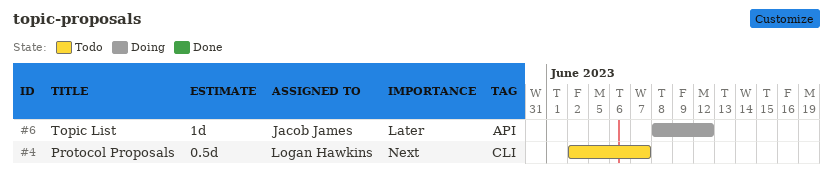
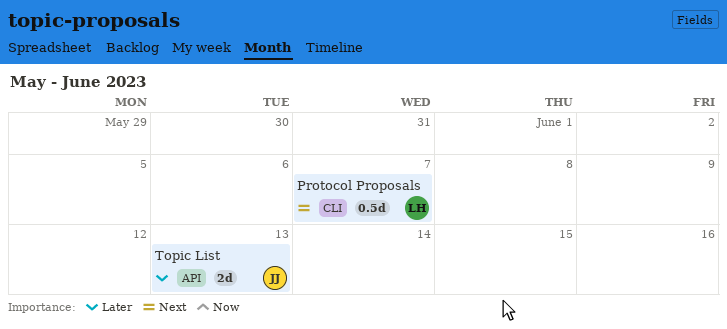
Topic List, estimate: 1d -> 2d
Topic List, due: Jun 12 -> Jun 13

